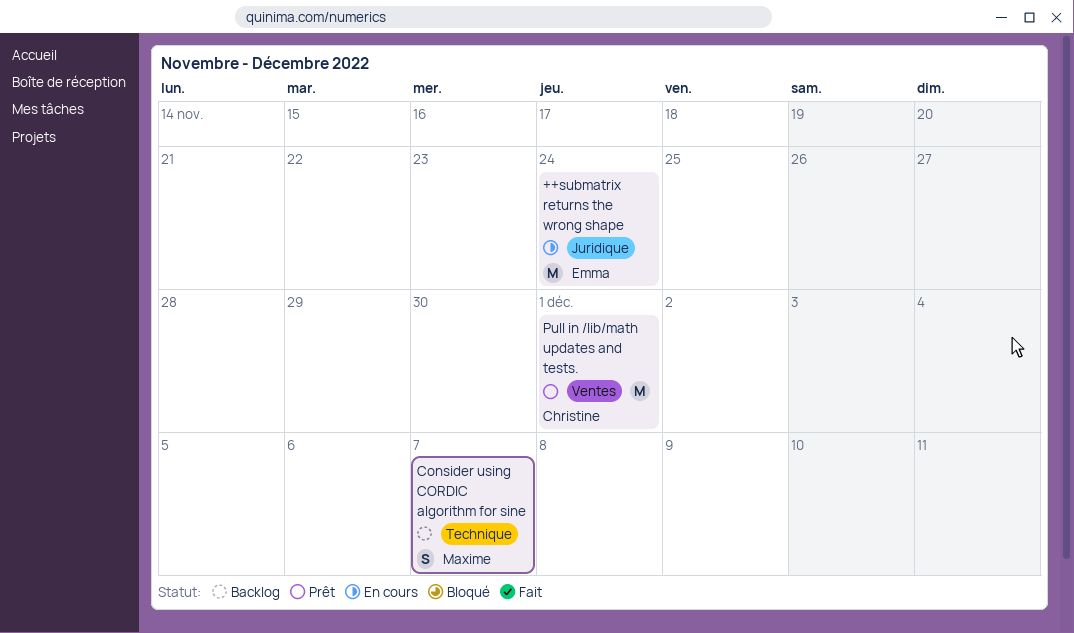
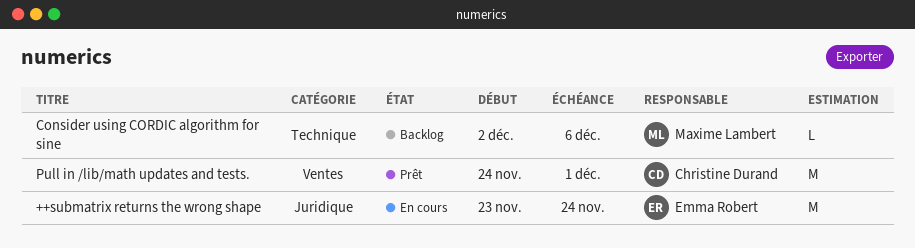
Consider using CORDIC algorithm for sine, estimate: S -> L
Consider using CORDIC algorithm for sine, due: Dec 7 -> Dec 6

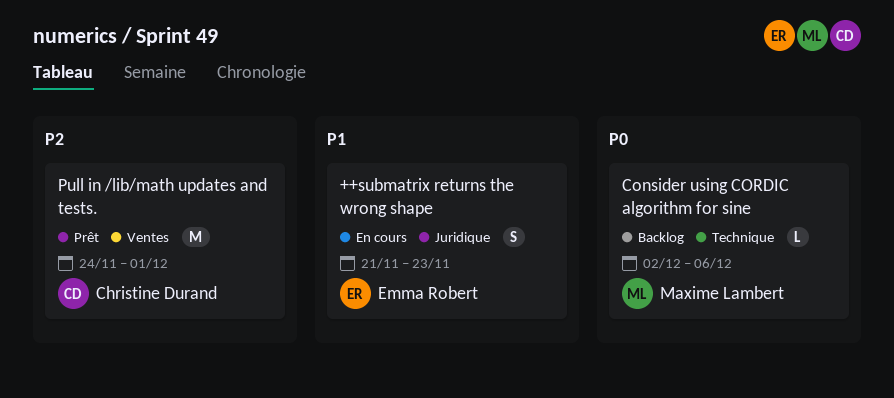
++submatrix returns the wrong shape, estimate: M -> S
++submatrix returns the wrong shape, start: Nov 23 -> Nov 21
++submatrix returns the wrong shape, due: Nov 24 -> Nov 23

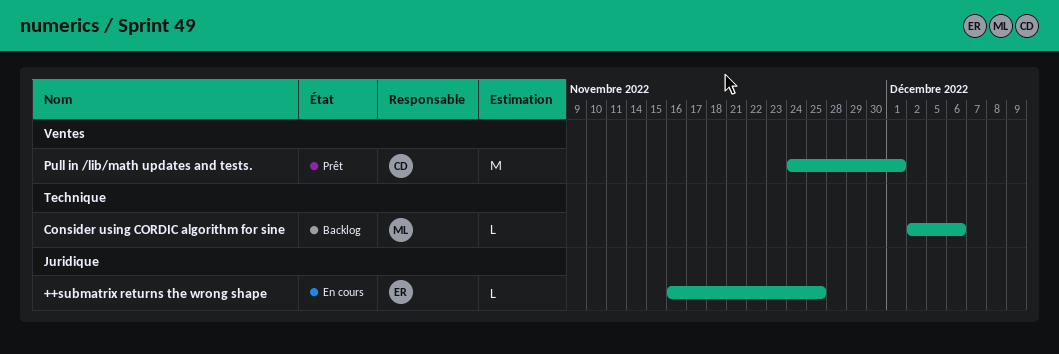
++submatrix returns the wrong shape, estimate: S -> L
++submatrix returns the wrong shape, start: Nov 21 -> Nov 16
++submatrix returns the wrong shape, due: Nov 23 -> Nov 25

